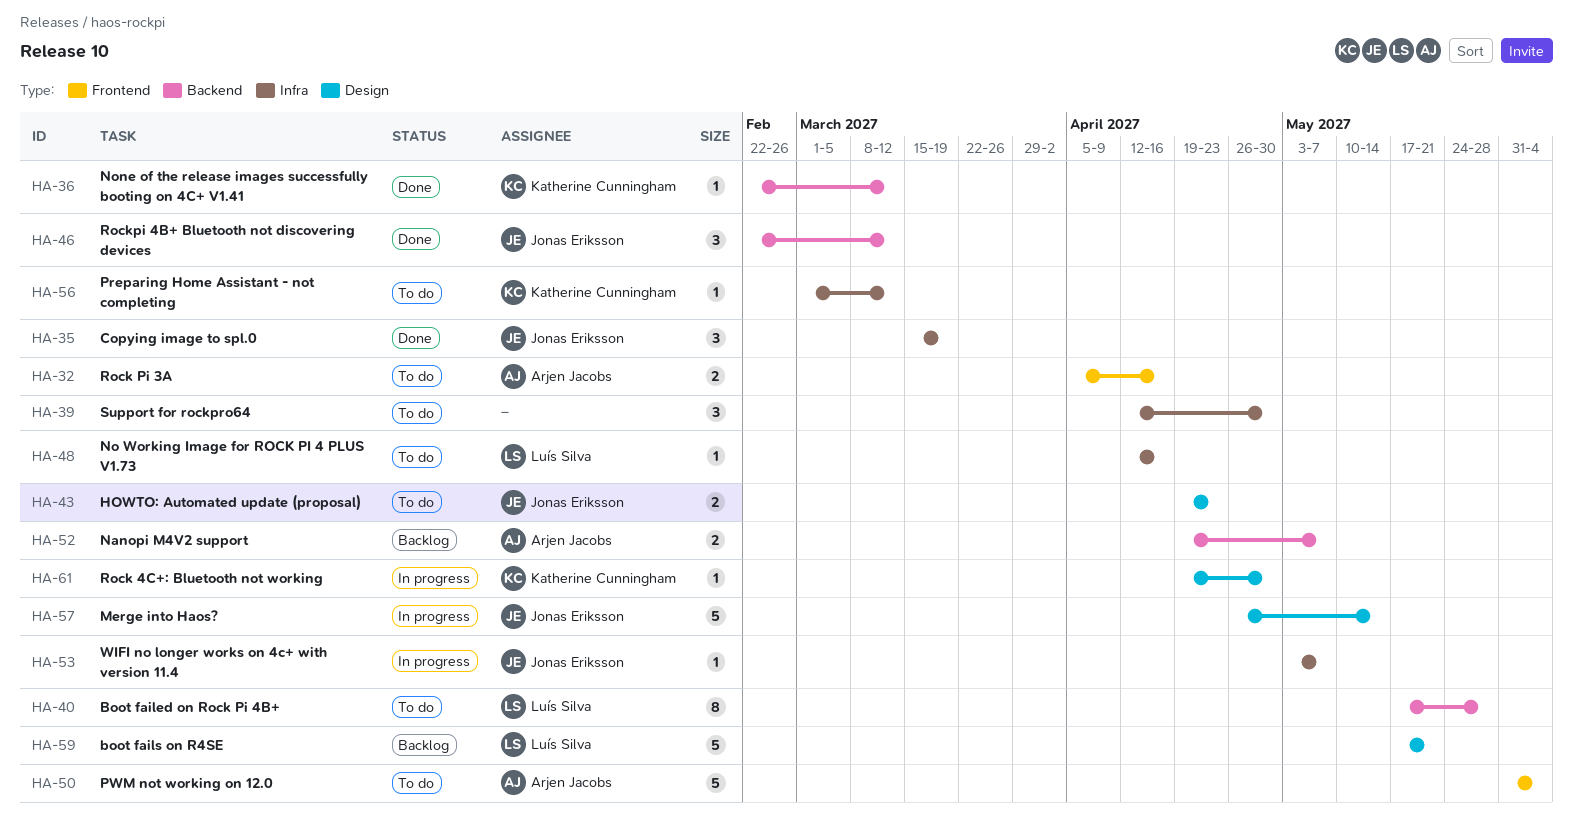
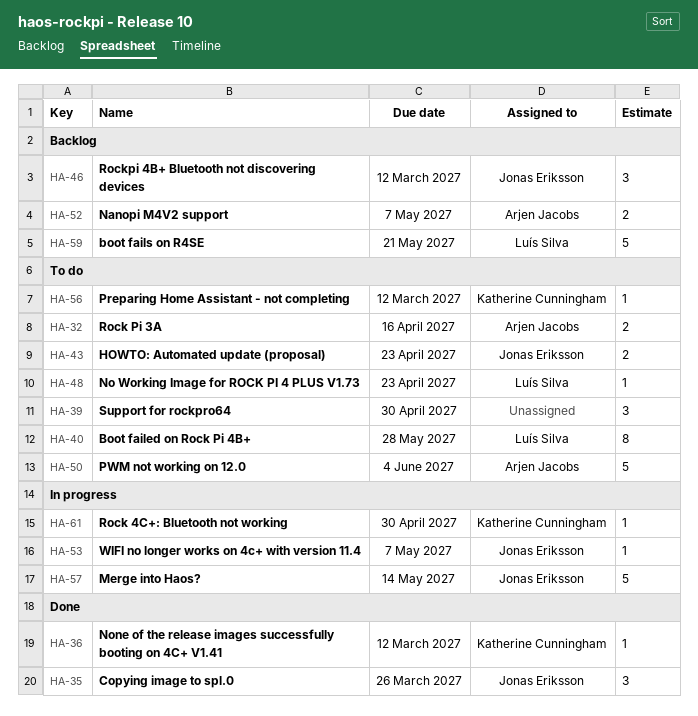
HA-35, due: Mar 19 -> Mar 26
HA-46, status: Done -> Backlog
HA-48, due: Apr 16 -> Apr 23

